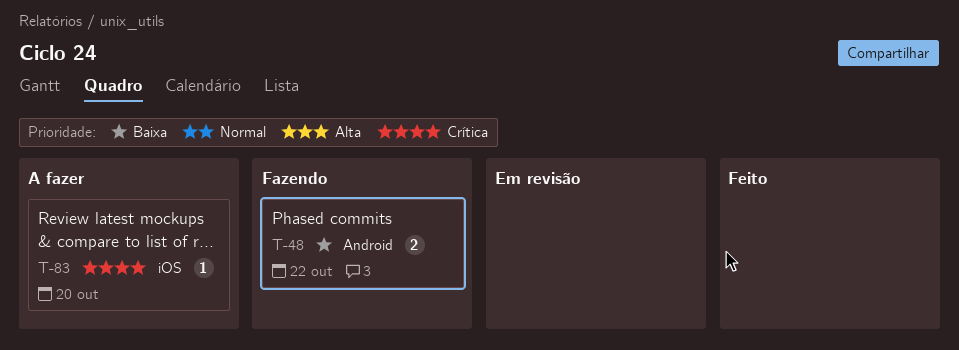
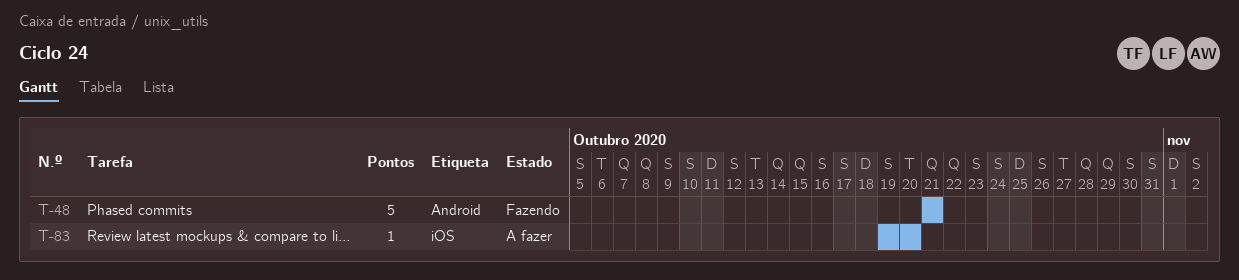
T-48, estimate: 2 -> 5
T-48, due: Oct 22 -> Oct 21

